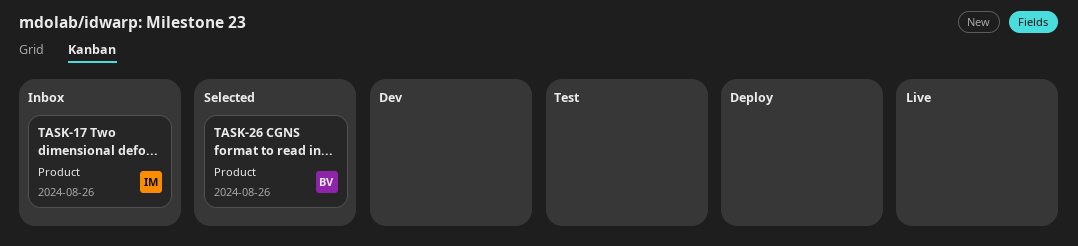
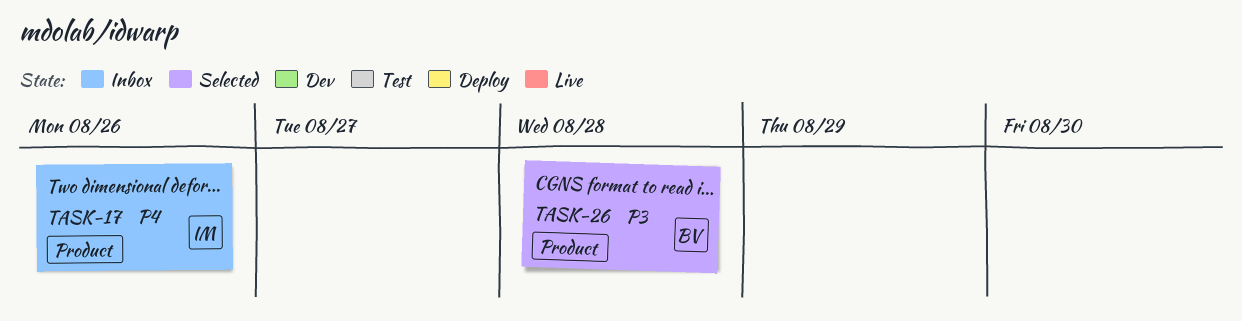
TASK-26, due: Aug 26 -> Aug 28

